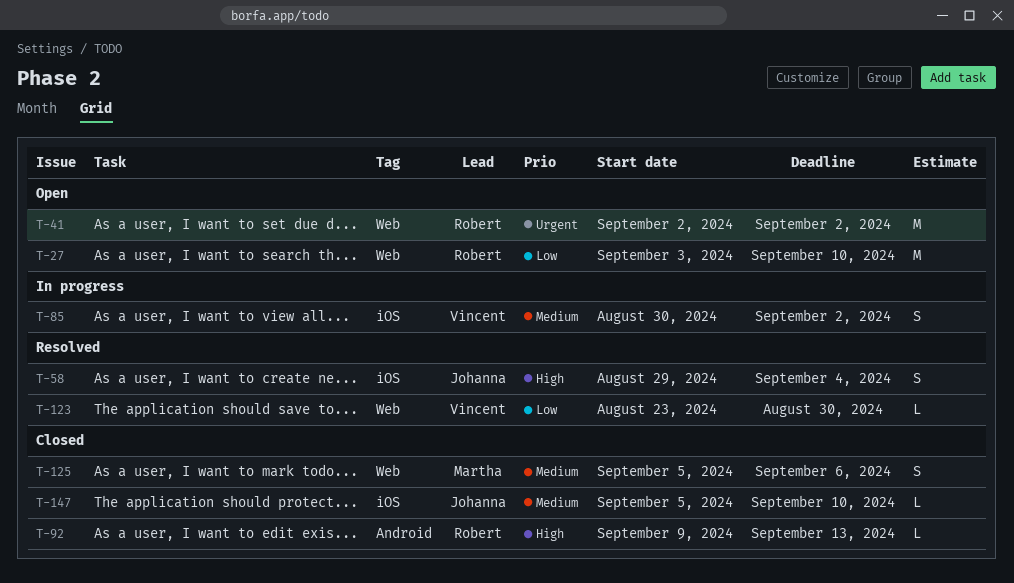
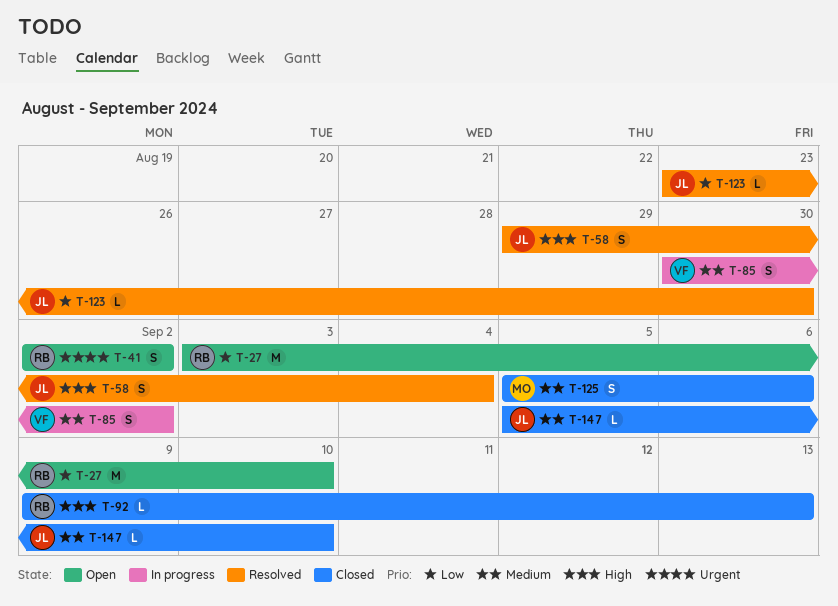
T-41, estimate: M -> S
T-123, owner: Vincent -> Johanna

